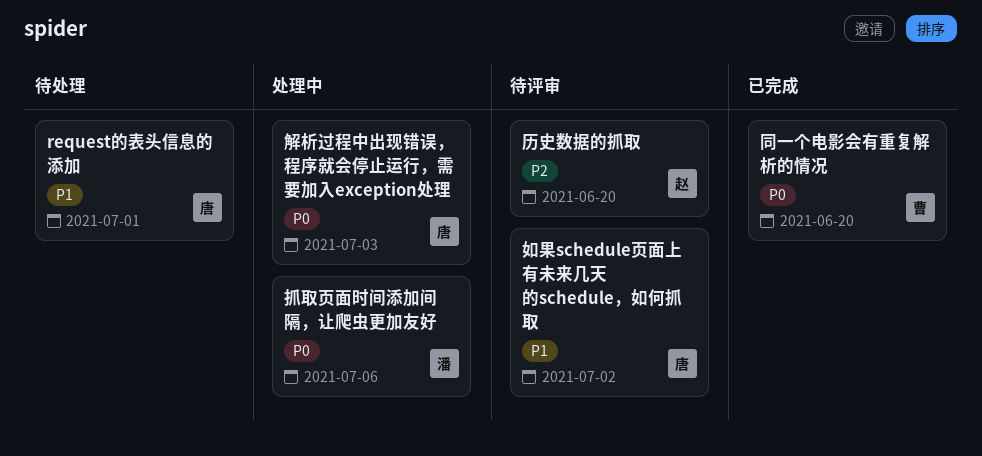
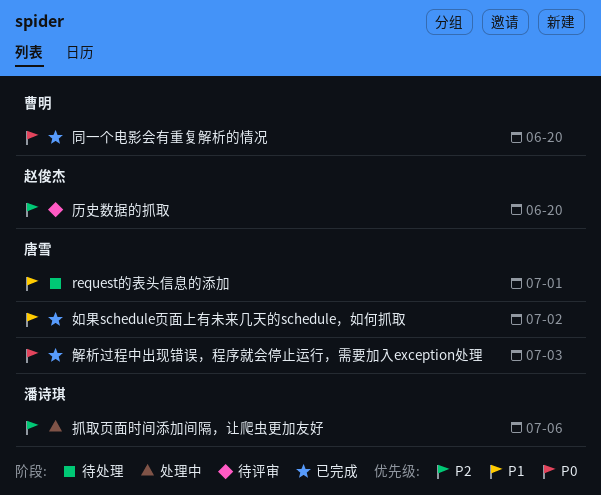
如果schedule页面上有未来几天的schedule，如何抓取, status: 待评审 -> 已完成
抓取页面时间添加间隔，让爬虫更加友好, priority: P0 -> P2
解析过程中出现错误，程序就会停止运行，需要加入exception处理, status: 处理中 -> 已完成

